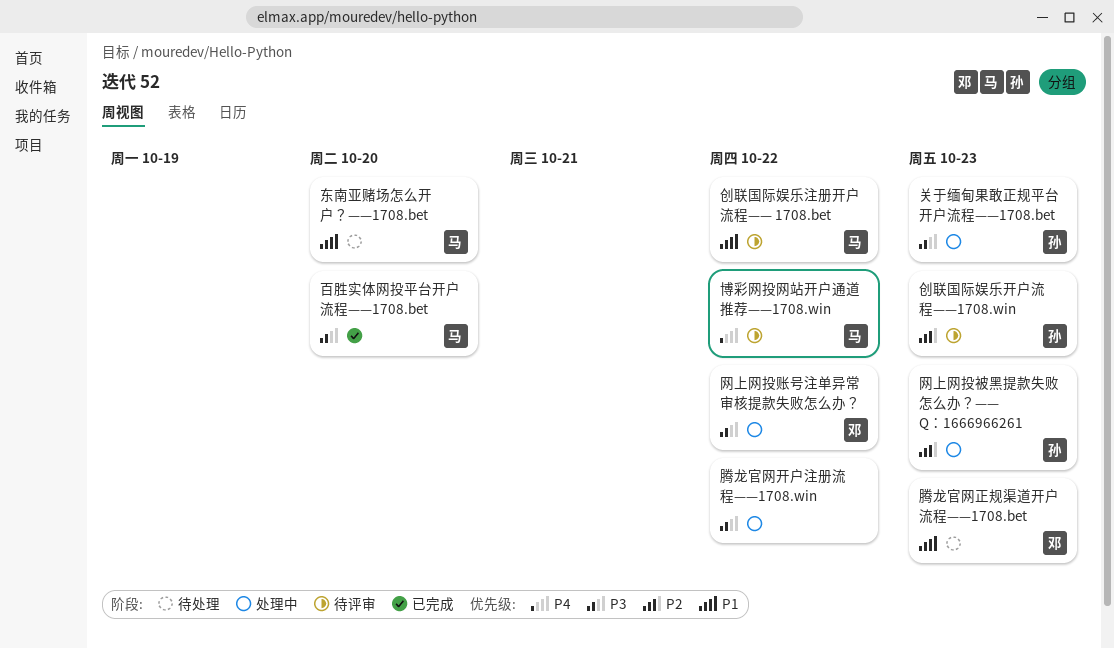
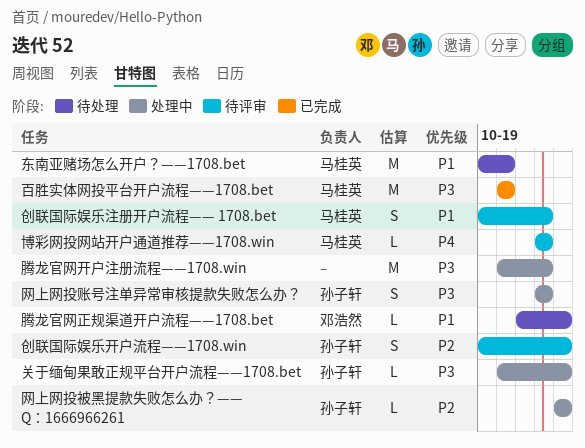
网上网投账号注单异常审核提款失败怎么办？, owner: 邓浩然 -> 孙子轩

